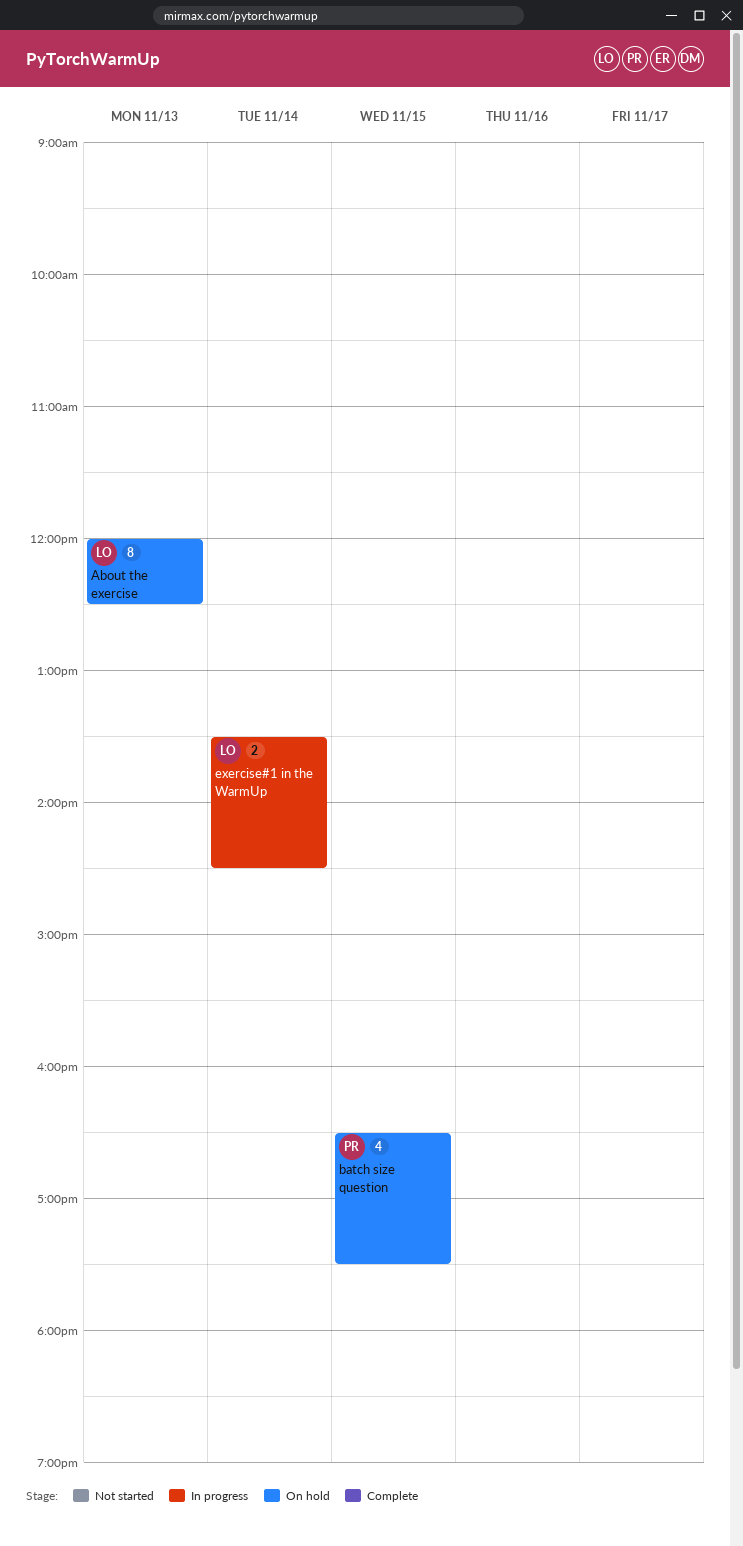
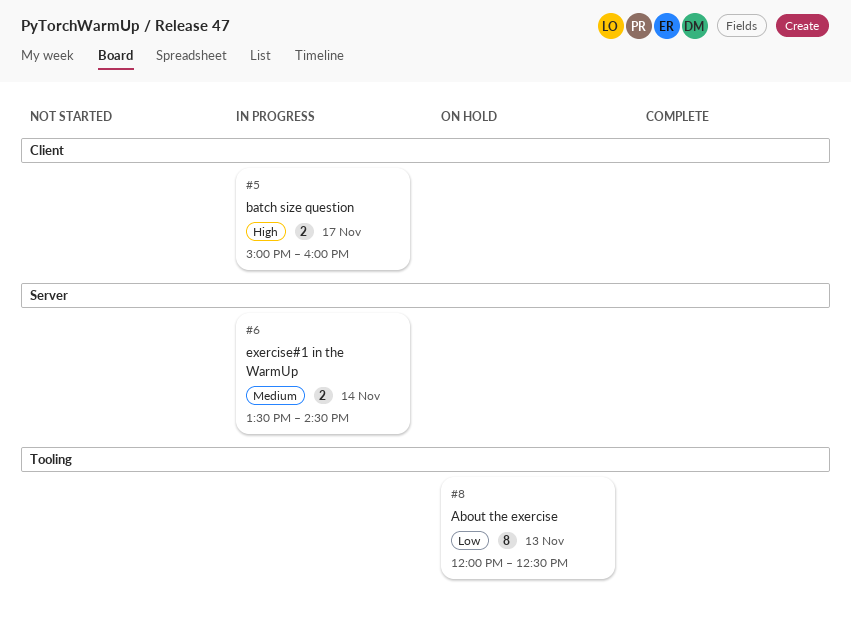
batch size question, status: On hold -> In progress
batch size question, estimate: 4 -> 2
batch size question, day: Nov 15 -> Nov 17
batch size question, begins: 16:30 -> 15:00
batch size question, ends: 17:30 -> 16:00

